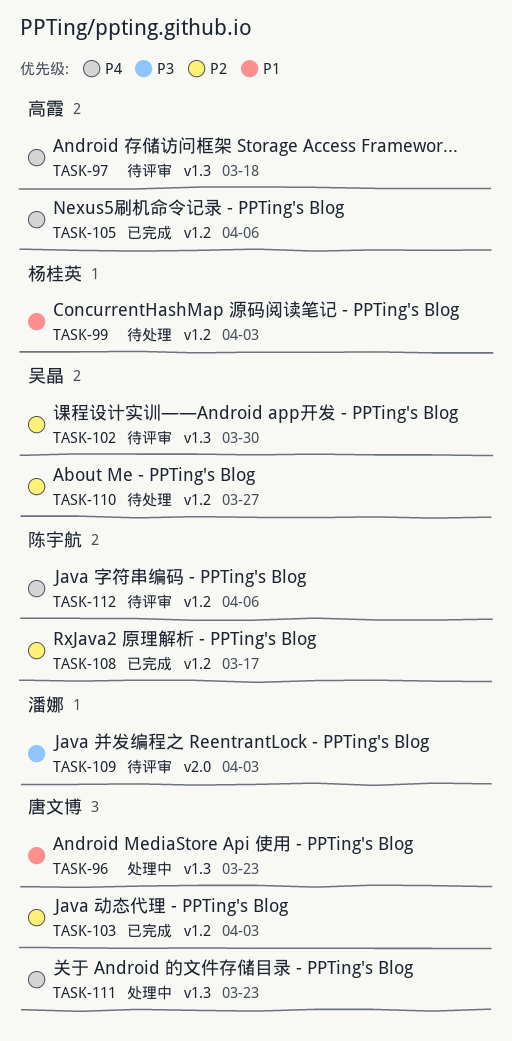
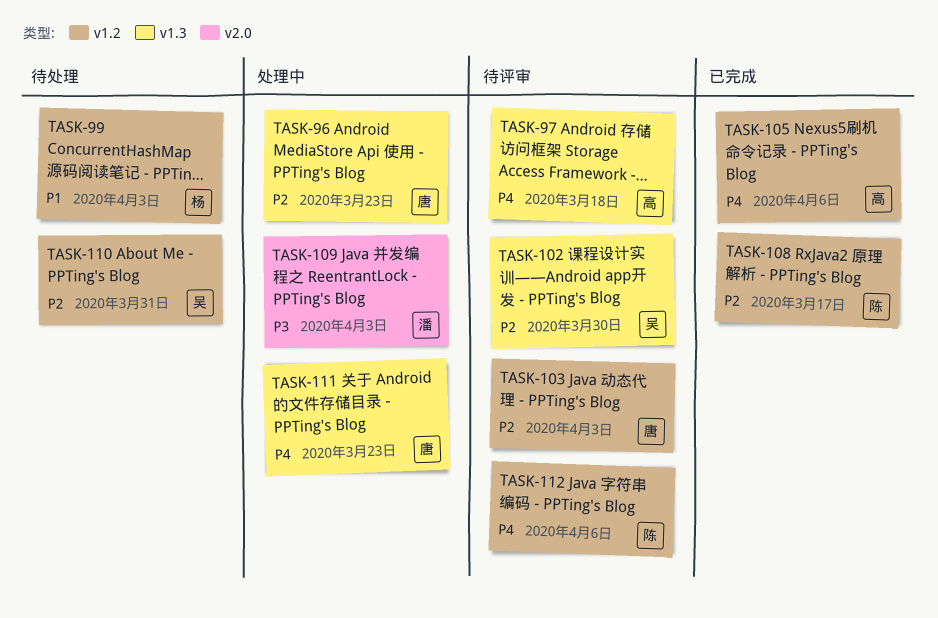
TASK-96, priority: P1 -> P2
TASK-103, status: 已完成 -> 待评审
TASK-109, status: 待评审 -> 处理中
TASK-110, due: Mar 27 -> Mar 31

